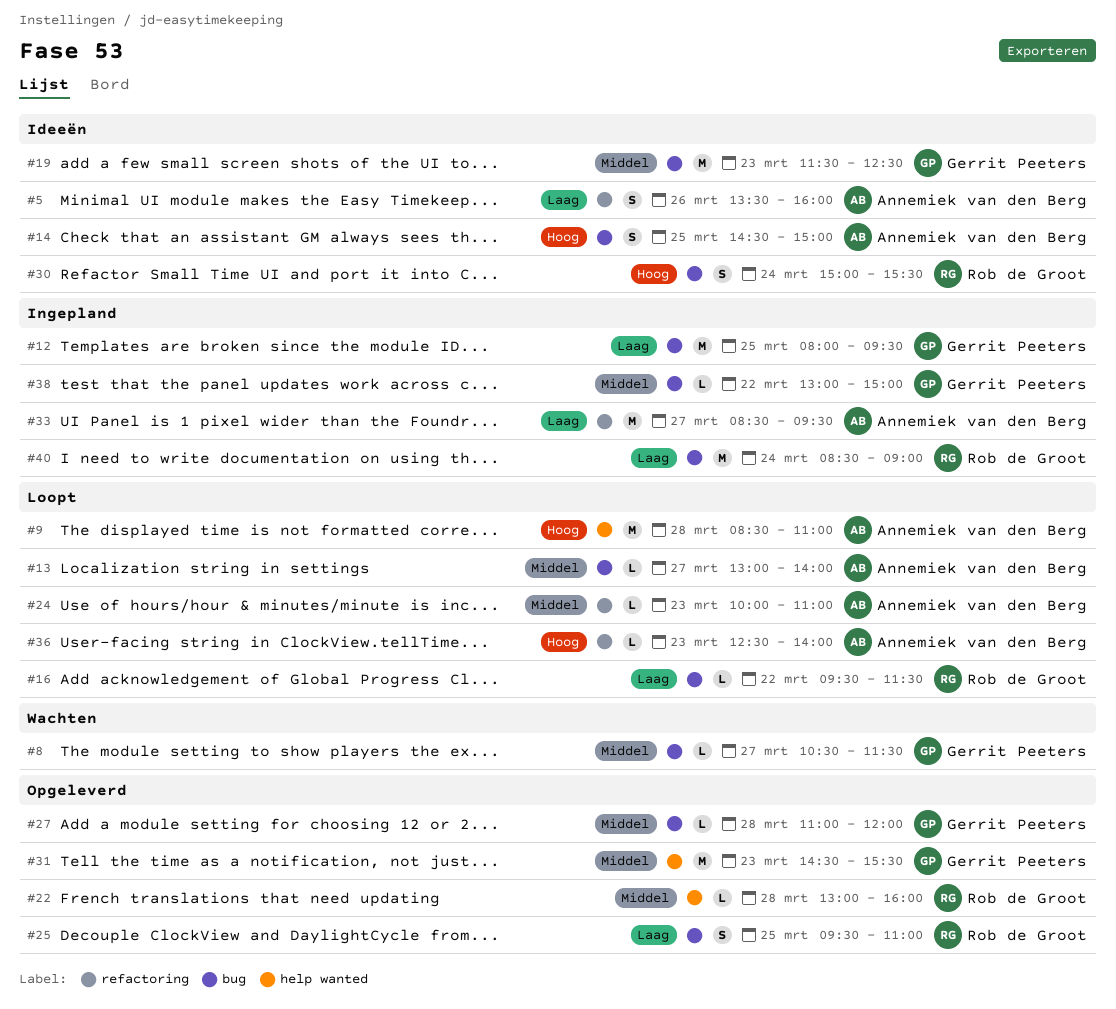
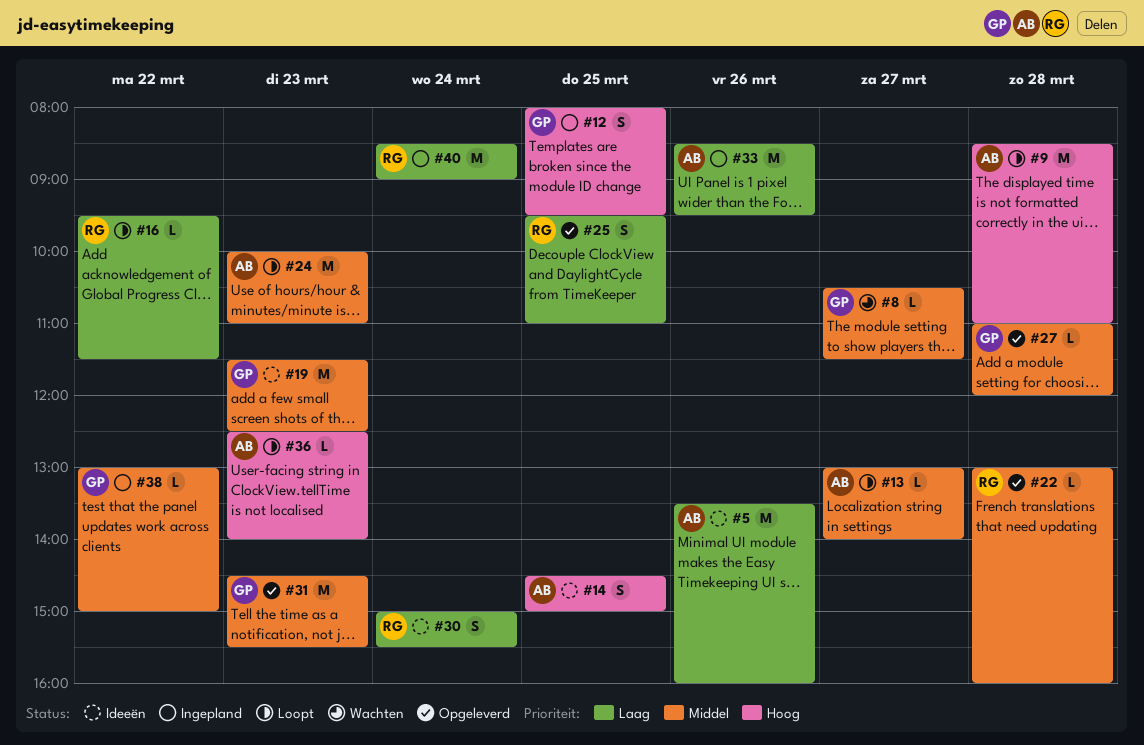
#5, estimate: S -> M
#12, priority: Laag -> Hoog
#12, estimate: M -> S
#24, estimate: L -> M
#30, priority: Hoog -> Laag
#33, day: Mar 27 -> Mar 26

